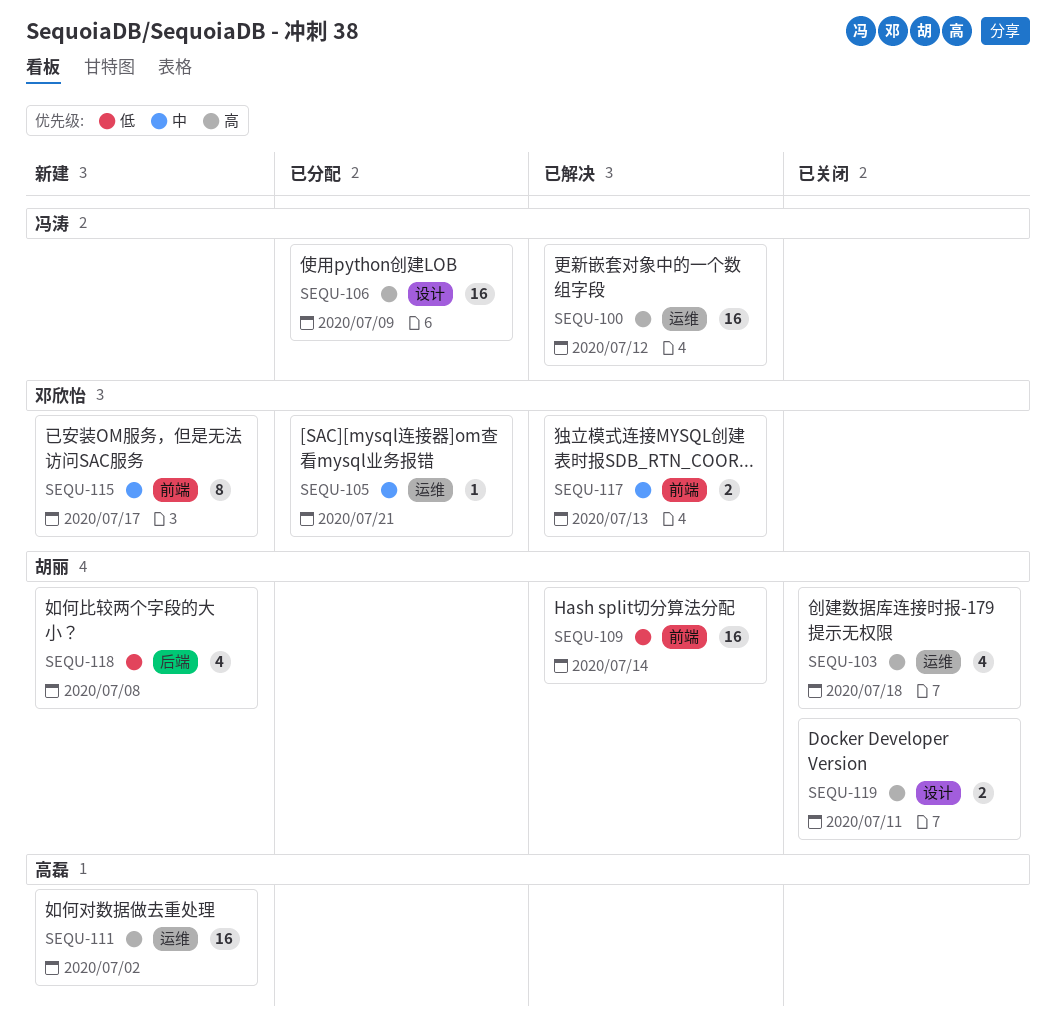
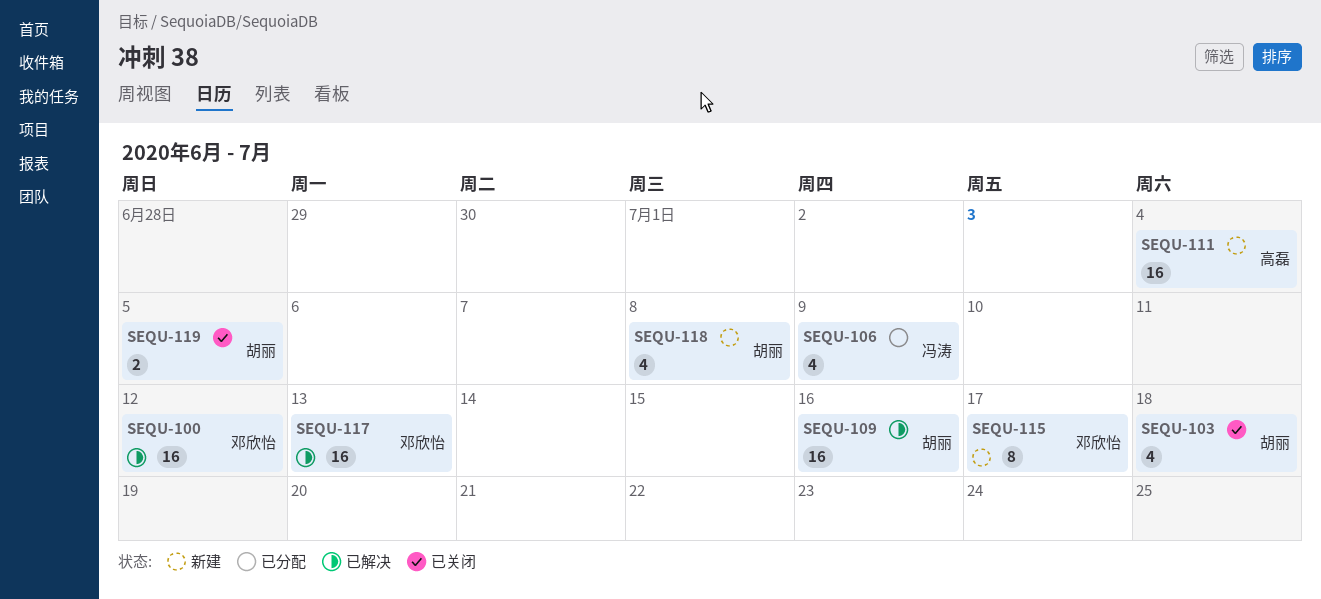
SEQU-100, owner: 冯涛 -> 邓欣怡
SEQU-105: present -> none
SEQU-106, estimate: 16 -> 4
SEQU-109, due: Jul 14 -> Jul 16
SEQU-111, due: Jul 2 -> Jul 4
SEQU-117, estimate: 2 -> 16
SEQU-119, due: Jul 11 -> Jul 5

